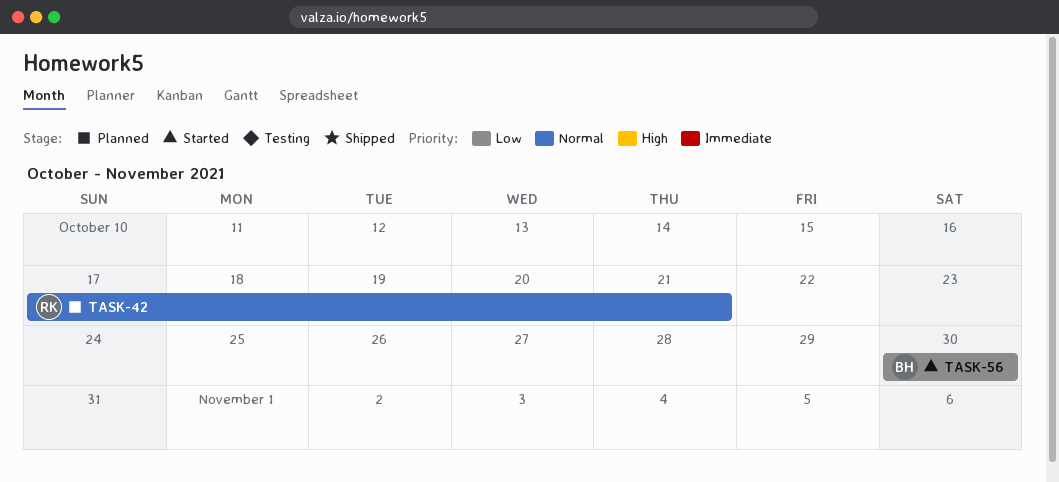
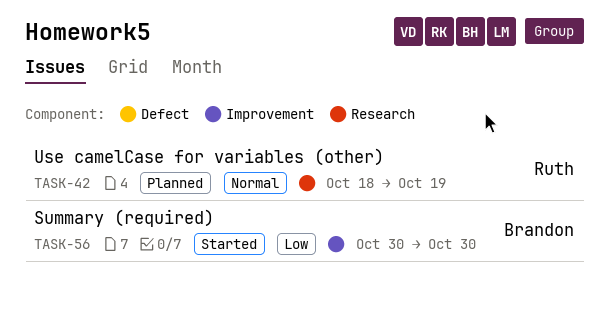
TASK-42, start: Oct 17 -> Oct 18
TASK-42, due: Oct 21 -> Oct 19

